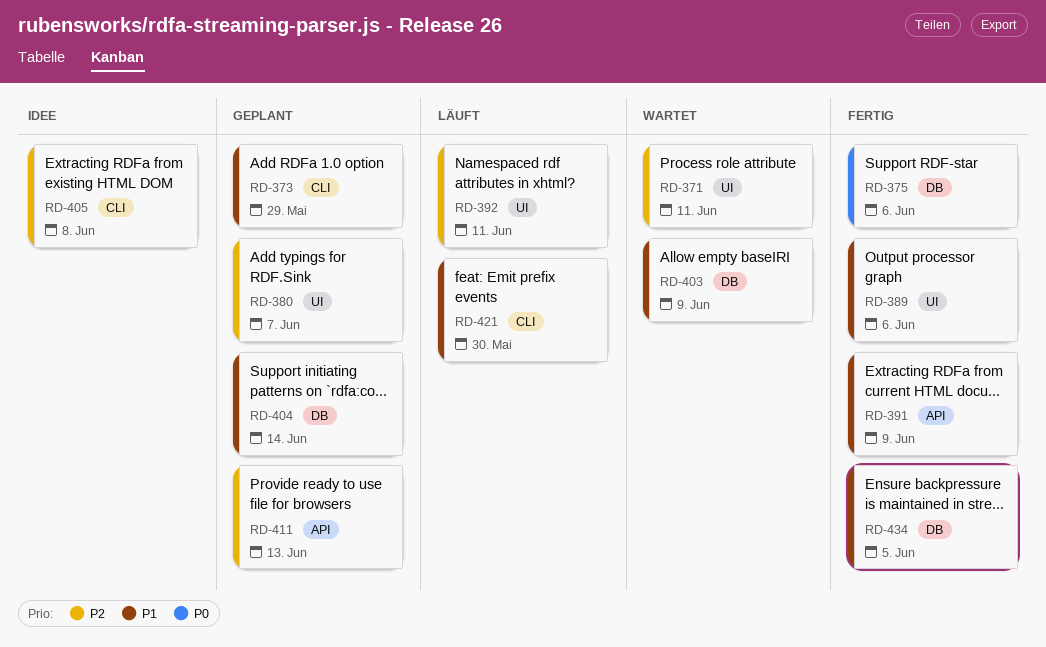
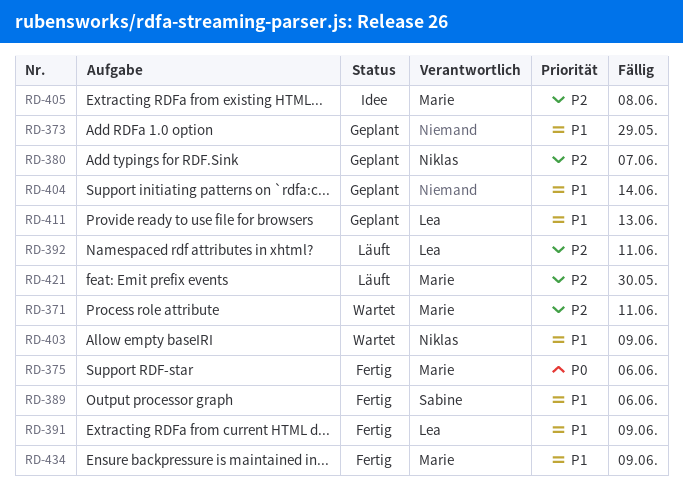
RD-411, priority: P2 -> P1
RD-421, priority: P1 -> P2
RD-434, due: Jun 5 -> Jun 9

